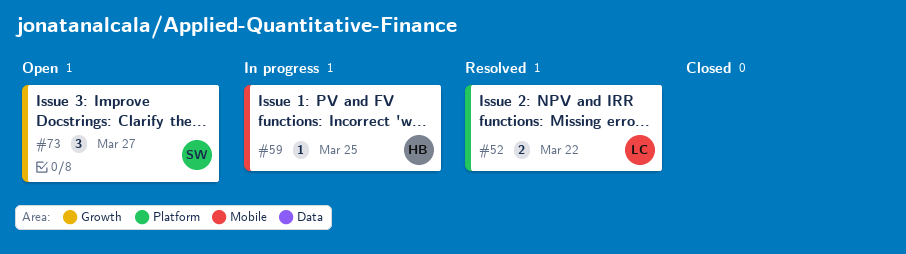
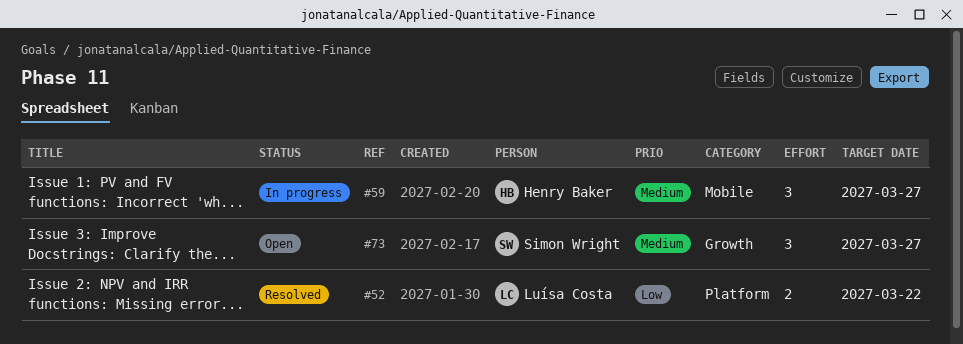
#59, estimate: 1 -> 3
#59, due: Mar 25 -> Mar 27

